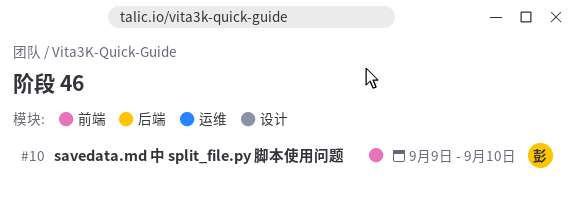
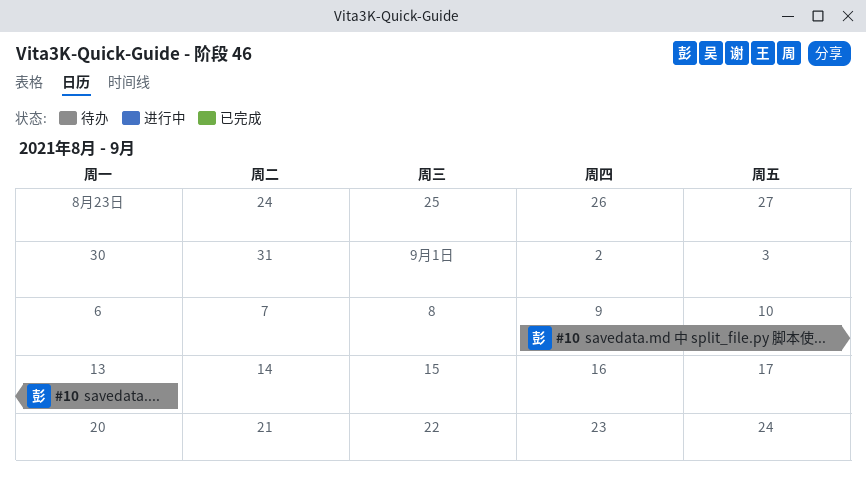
#10, due: Sep 10 -> Sep 13

